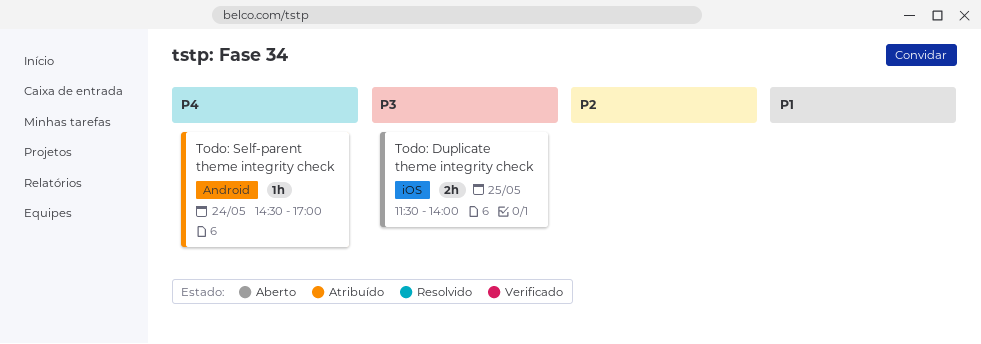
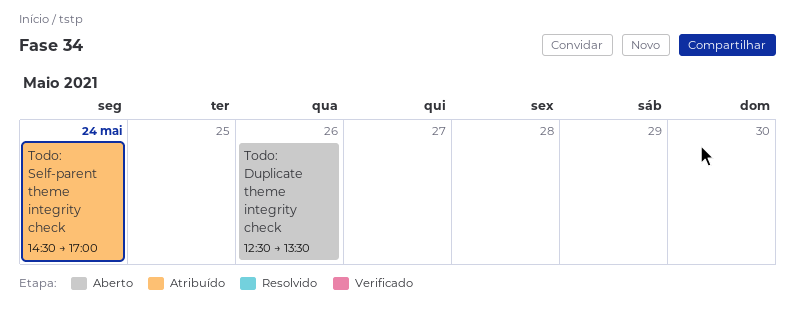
Todo: Duplicate theme integrity check, day: May 25 -> May 26
Todo: Duplicate theme integrity check, begins: 11:30 -> 12:30
Todo: Duplicate theme integrity check, ends: 14:00 -> 13:30

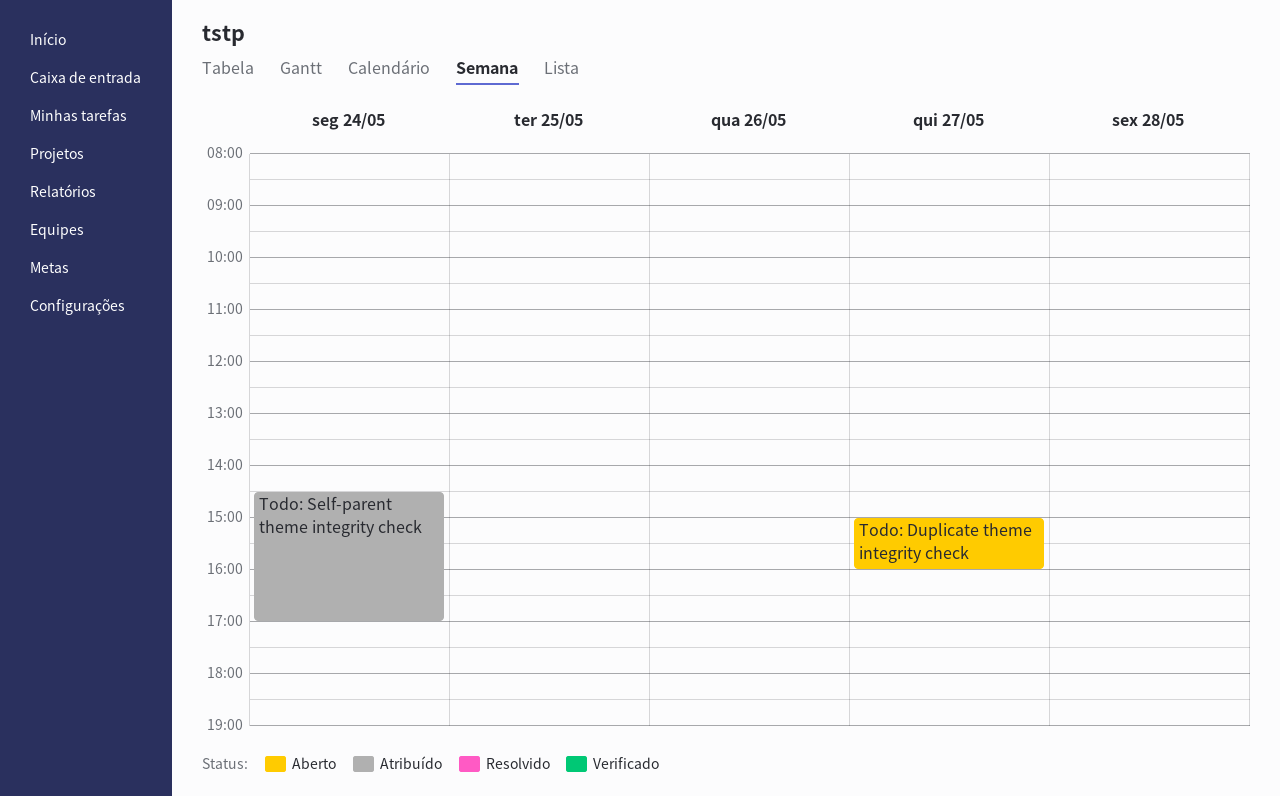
Todo: Duplicate theme integrity check, day: May 26 -> May 27
Todo: Duplicate theme integrity check, begins: 12:30 -> 15:00
Todo: Duplicate theme integrity check, ends: 13:30 -> 16:00

